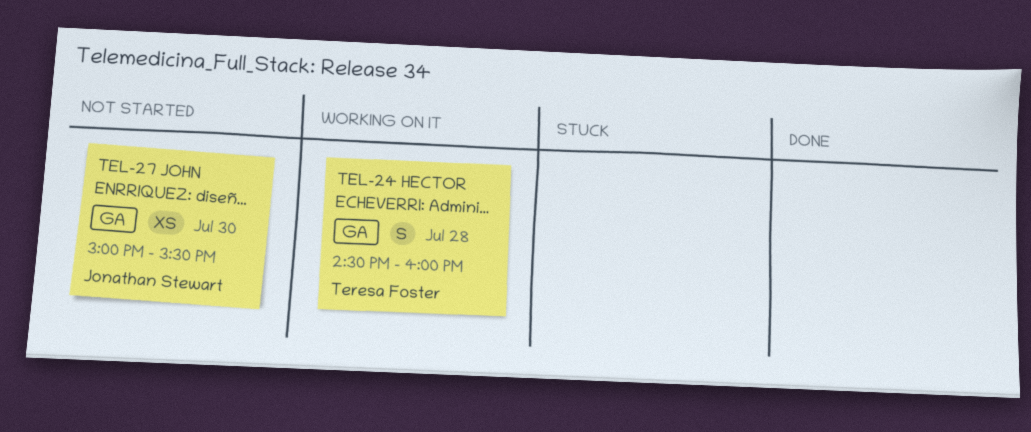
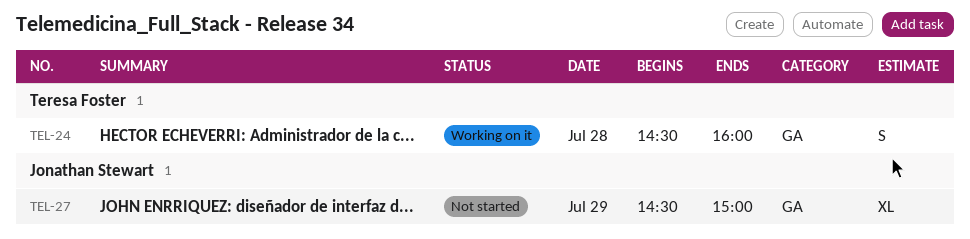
TEL-27, estimate: XS -> XL
TEL-27, day: Jul 30 -> Jul 29
TEL-27, begins: 15:00 -> 14:30
TEL-27, ends: 15:30 -> 15:00

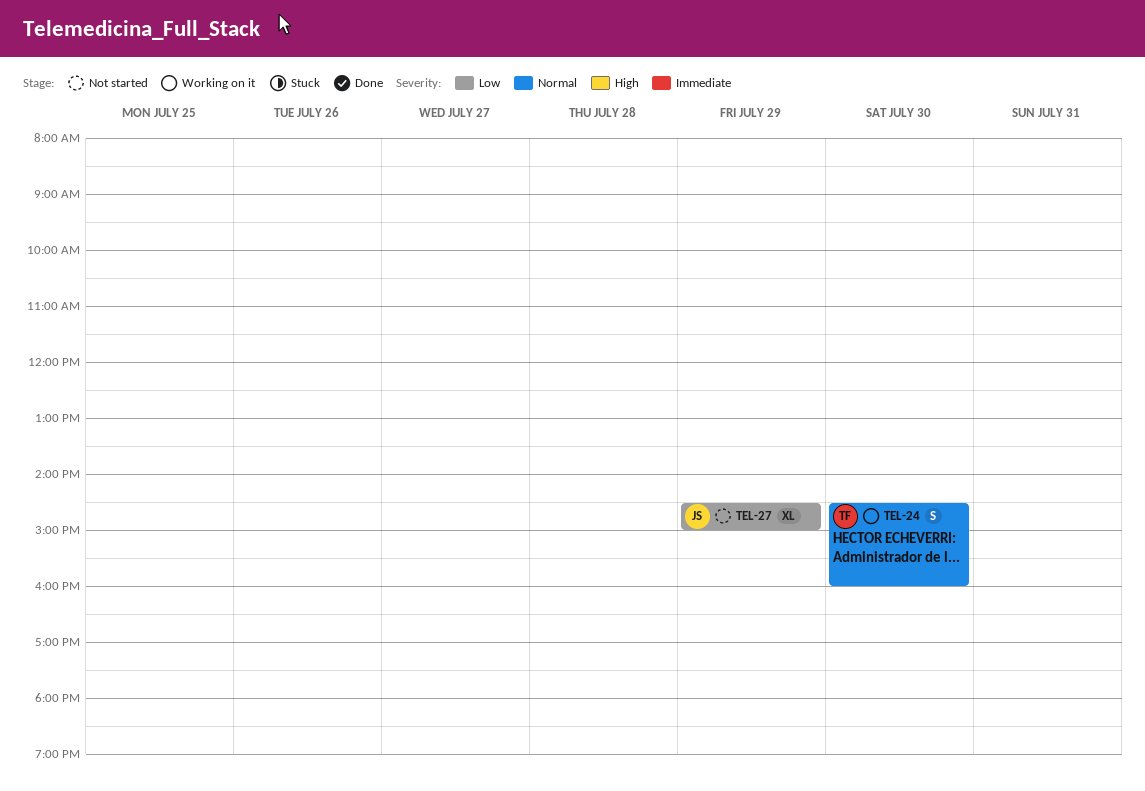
TEL-24, day: Jul 28 -> Jul 30

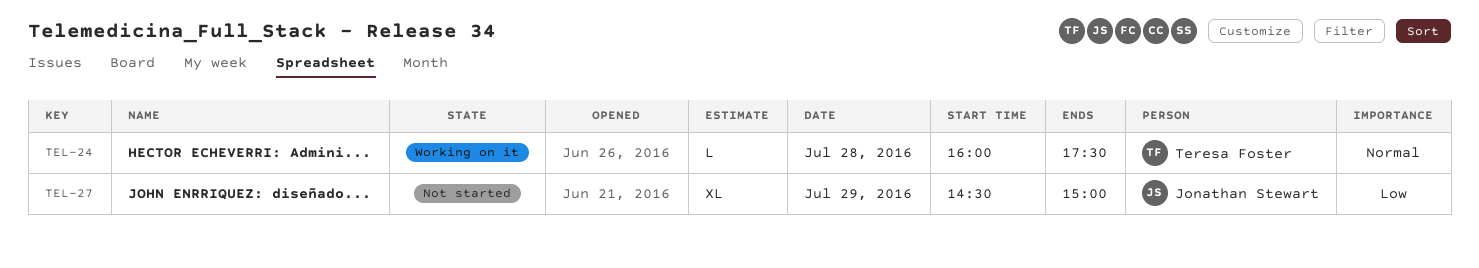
TEL-24, estimate: S -> L
TEL-24, day: Jul 30 -> Jul 28
TEL-24, begins: 14:30 -> 16:00
TEL-24, ends: 16:00 -> 17:30

